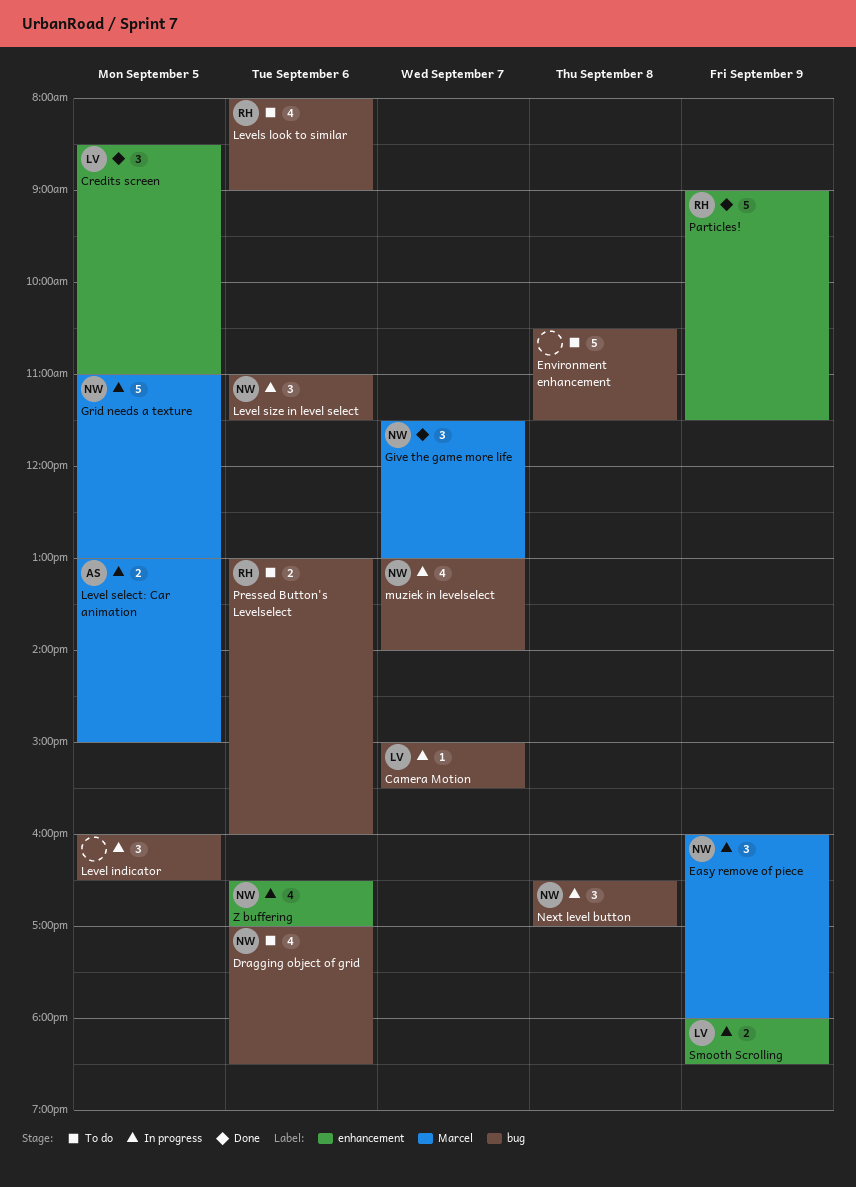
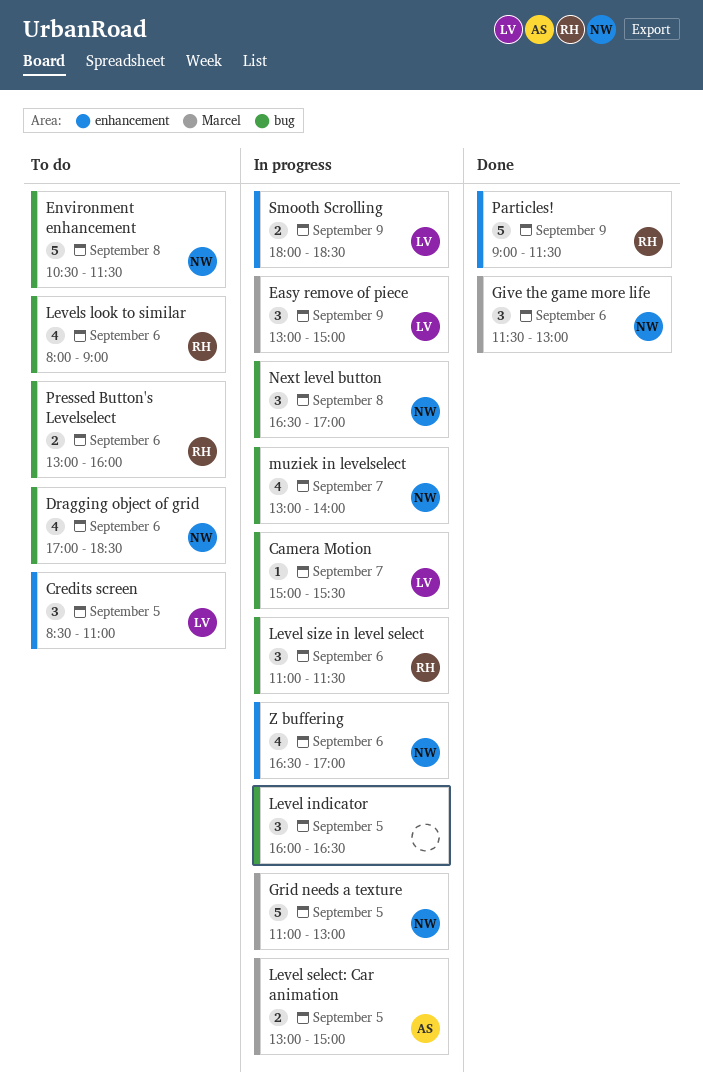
Credits screen, status: Done -> To do
Easy remove of piece, owner: NW -> LV
Easy remove of piece, begins: 16:00 -> 13:00
Easy remove of piece, ends: 18:00 -> 15:00
Environment enhancement, owner: none -> NW
Give the game more life, day: Sep 7 -> Sep 6
Level size in level select, owner: NW -> RH

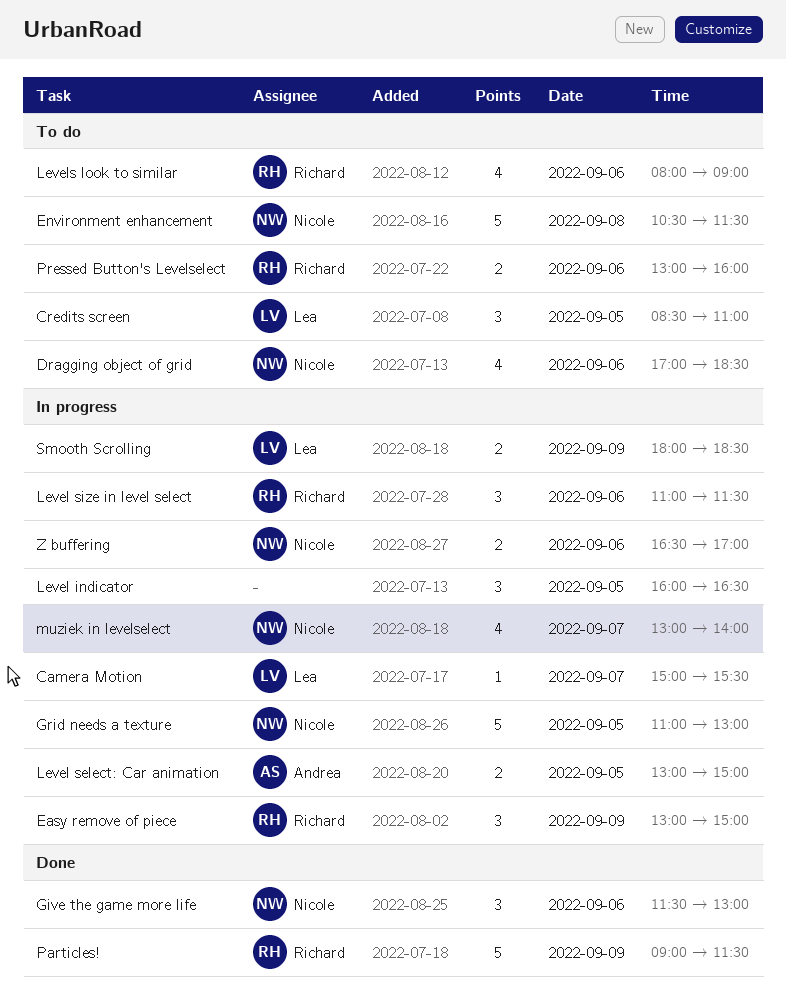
Easy remove of piece, owner: Lea -> Richard
Next level button: present -> none
Z buffering, estimate: 4 -> 2

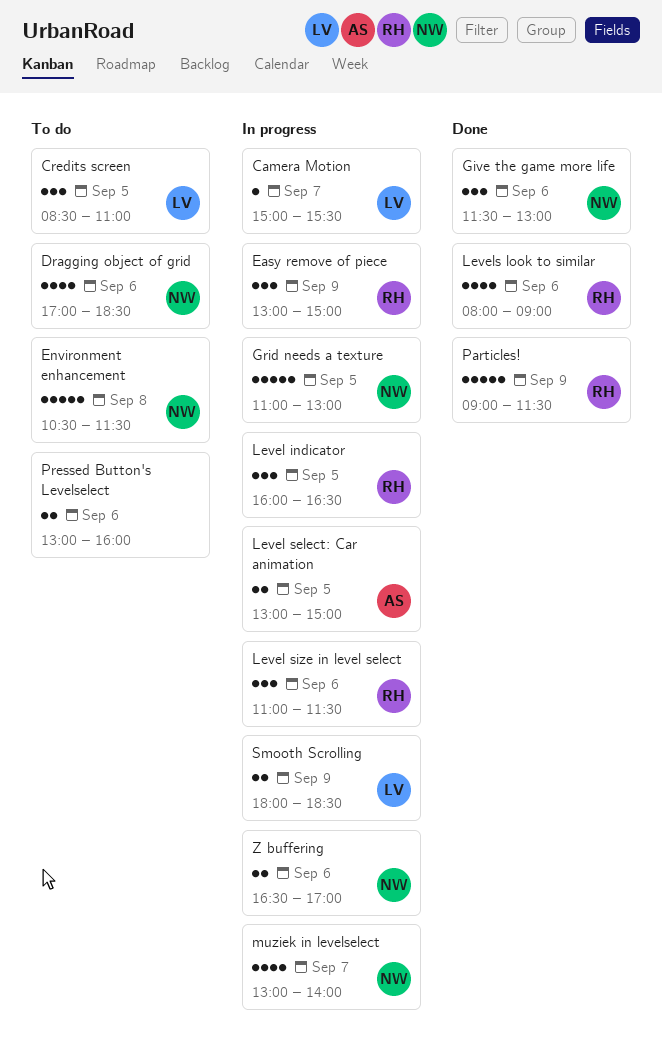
Level indicator, owner: none -> Richard
Levels look to similar, status: To do -> Done
Pressed Button's Levelselect, owner: Richard -> none

